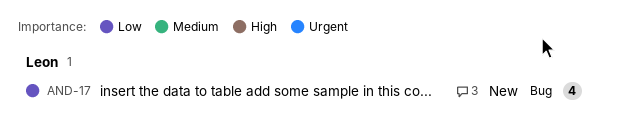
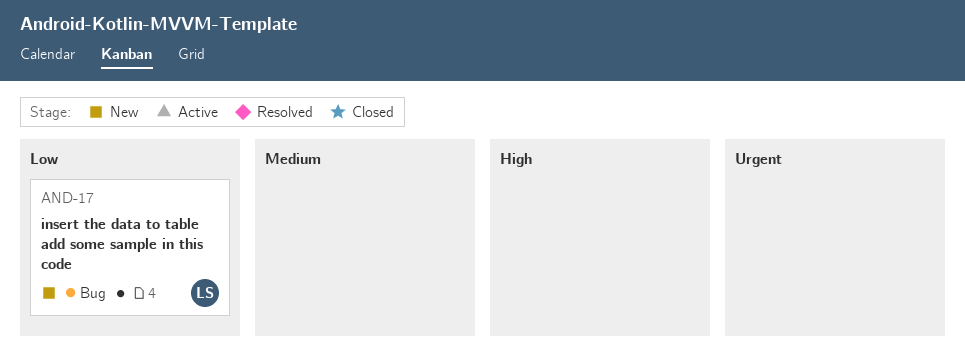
AND-17, estimate: 4 -> 1

